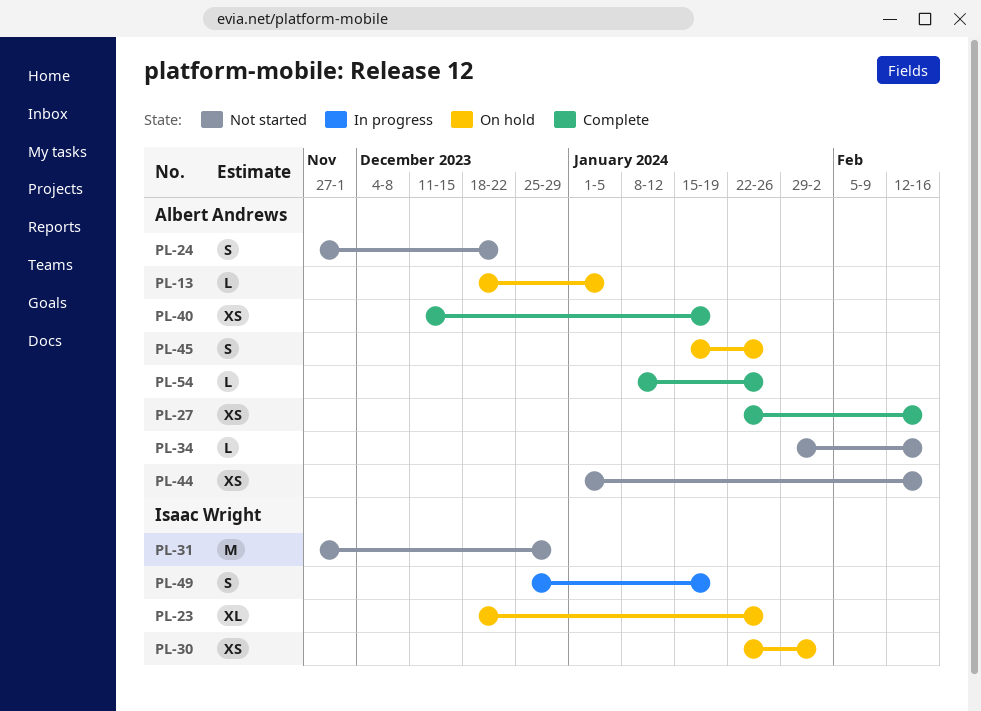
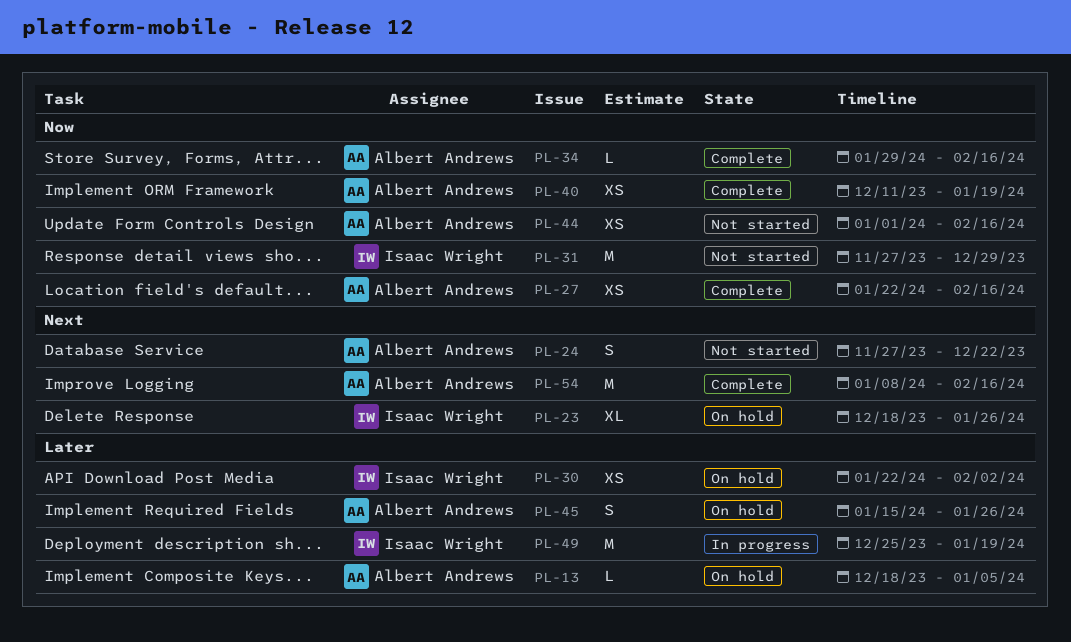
PL-34, status: Not started -> Complete
PL-49, estimate: S -> M
PL-54, estimate: L -> M
PL-54, due: Jan 26 -> Feb 16

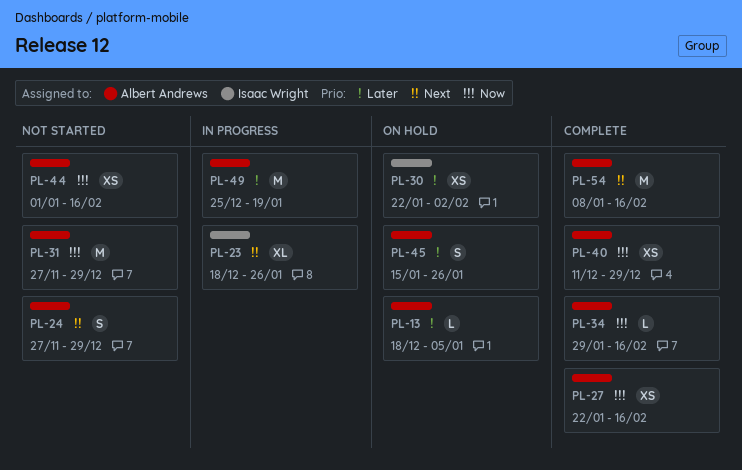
PL-23, status: On hold -> In progress
PL-24, due: Dec 22 -> Dec 29
PL-31, owner: Isaac Wright -> Albert Andrews
PL-40, due: Jan 19 -> Dec 29
PL-49, owner: Isaac Wright -> Albert Andrews

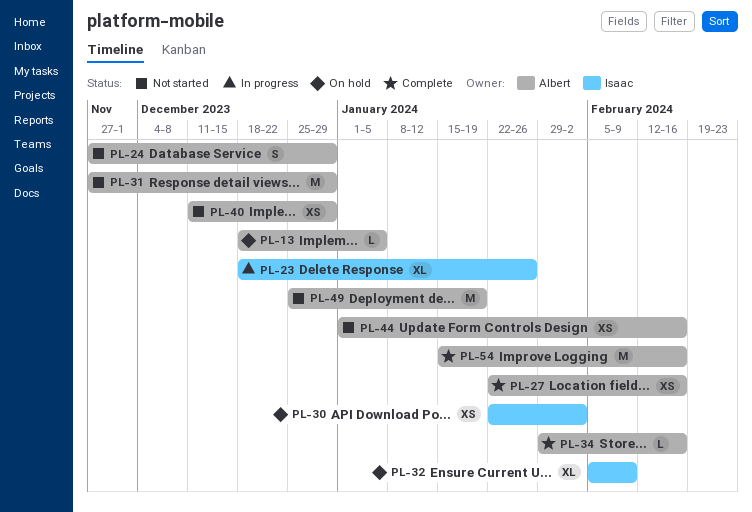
PL-32: none -> present
PL-40, status: Complete -> Not started
PL-45: present -> none
PL-49, status: In progress -> Not started
PL-54, start: Jan 8 -> Jan 15

